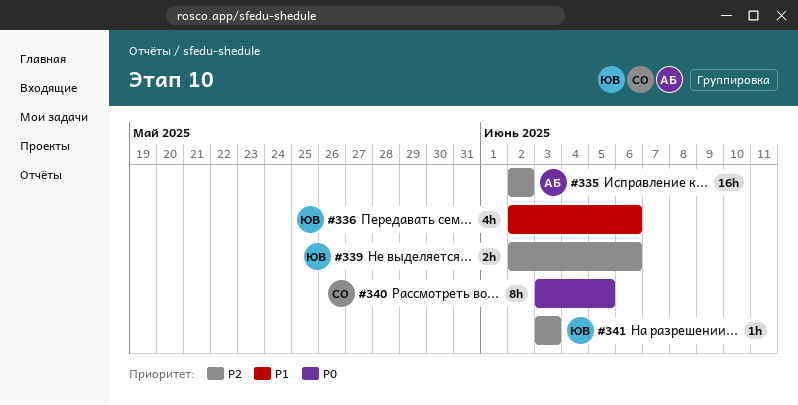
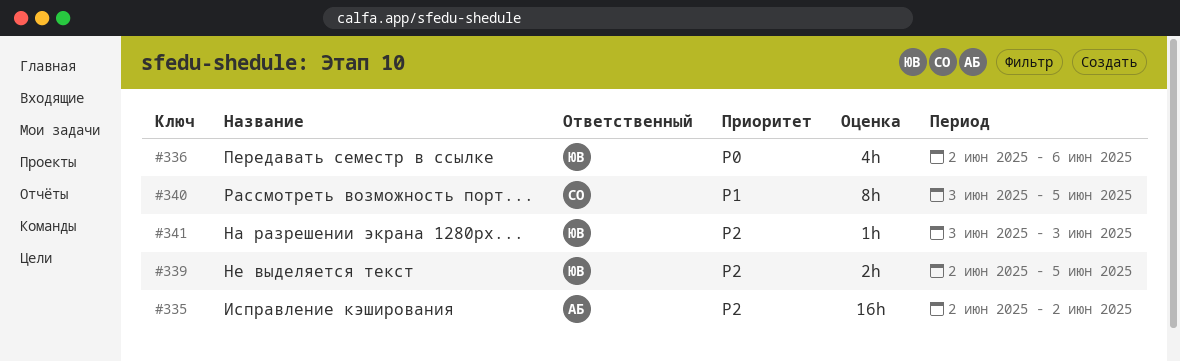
#336, priority: P1 -> P0
#339, due: Jun 6 -> Jun 5
#340, priority: P0 -> P1

